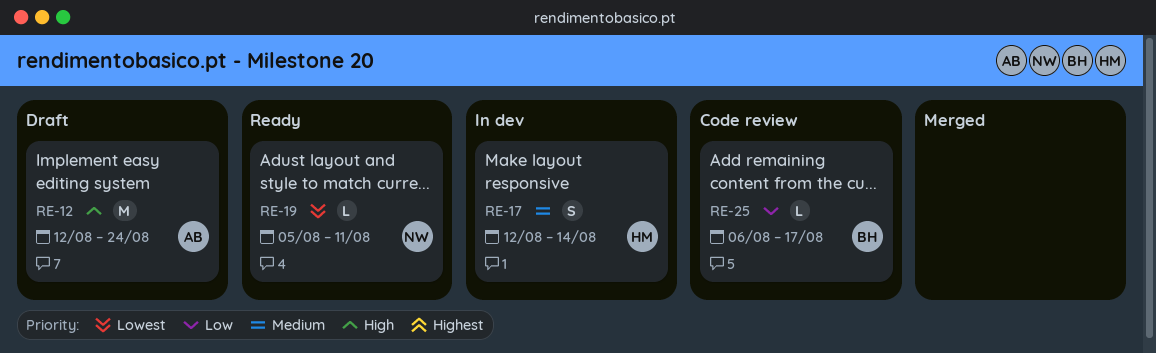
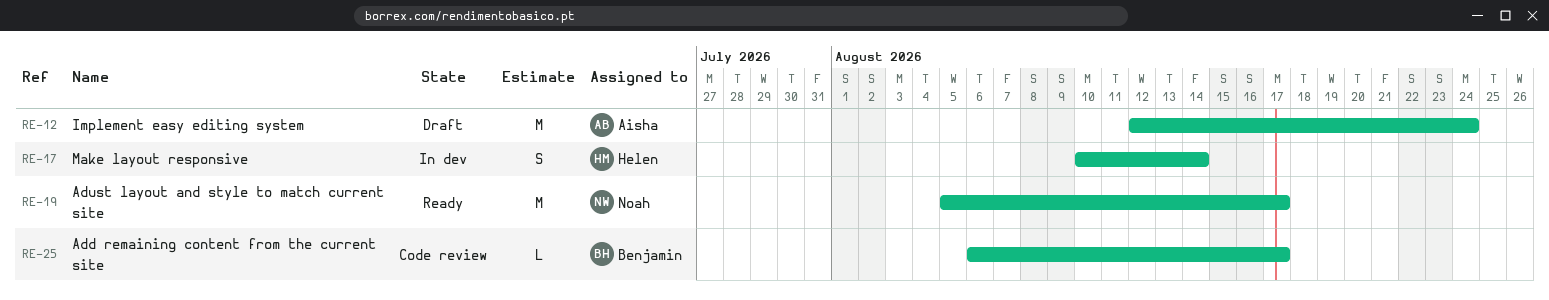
RE-17, start: Aug 12 -> Aug 10
RE-19, estimate: L -> M
RE-19, due: Aug 11 -> Aug 17

